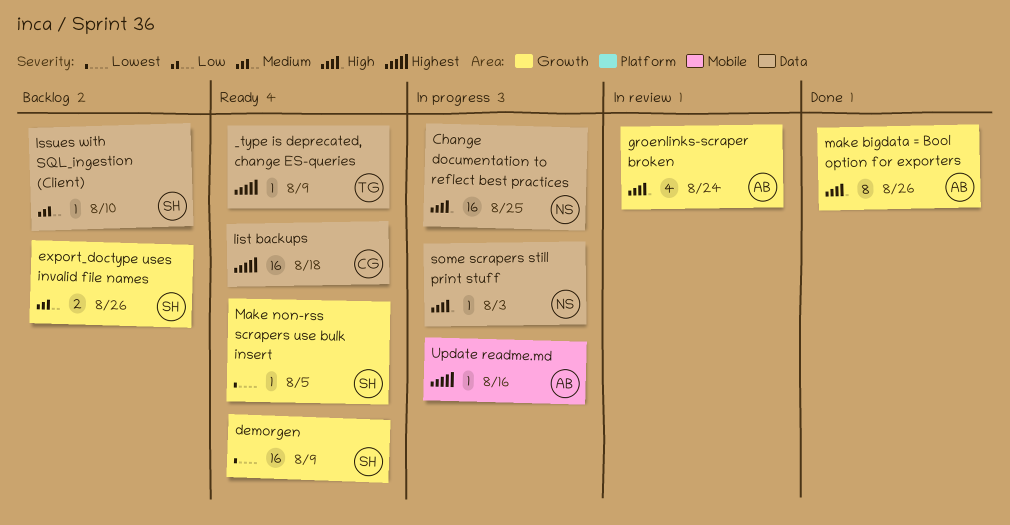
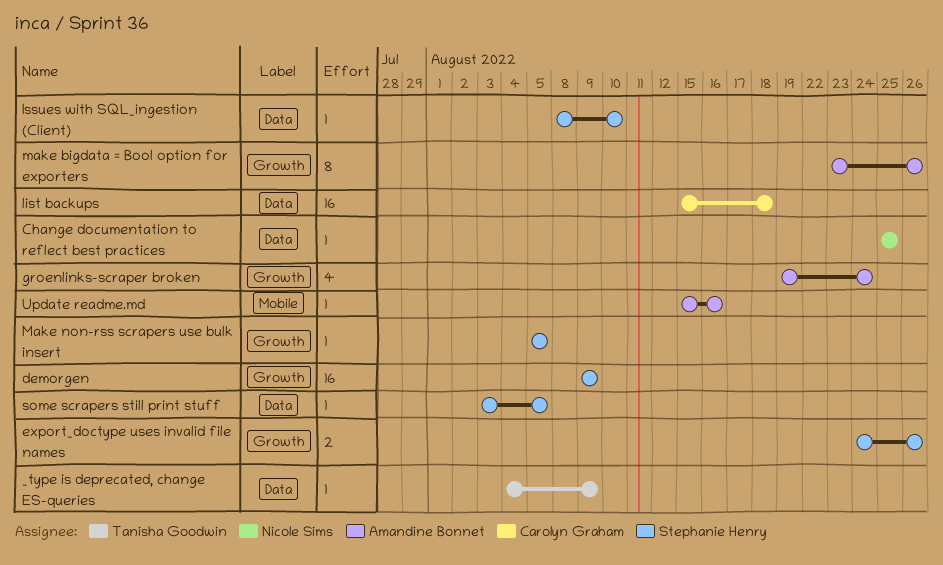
Change documentation to reflect best practices, estimate: 16 -> 1
some scrapers still print stuff, owner: Nicole Sims -> Stephanie Henry
some scrapers still print stuff, due: Aug 3 -> Aug 5

